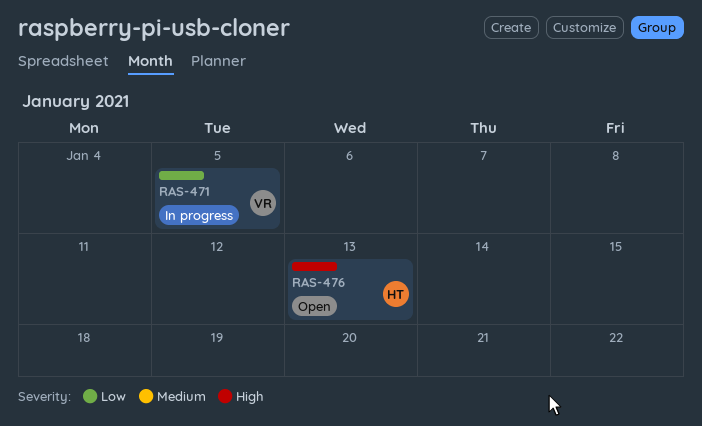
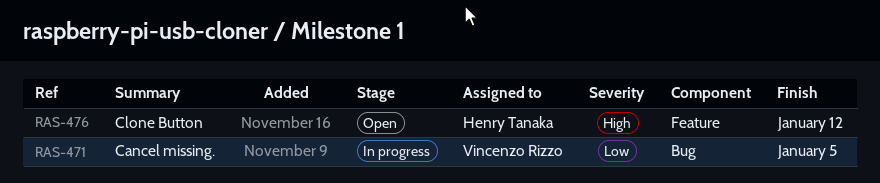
RAS-476, due: Jan 13 -> Jan 12

